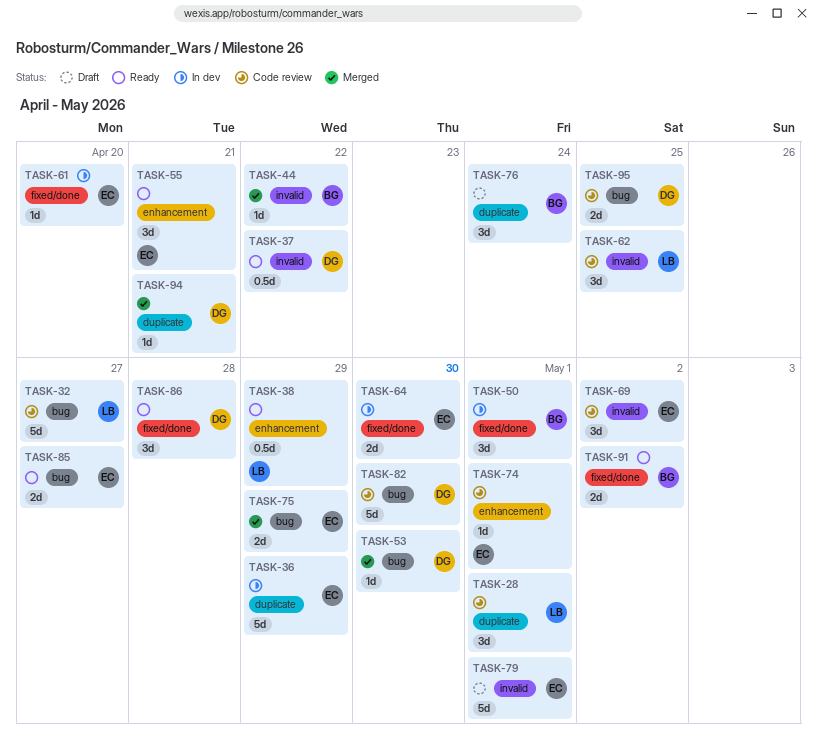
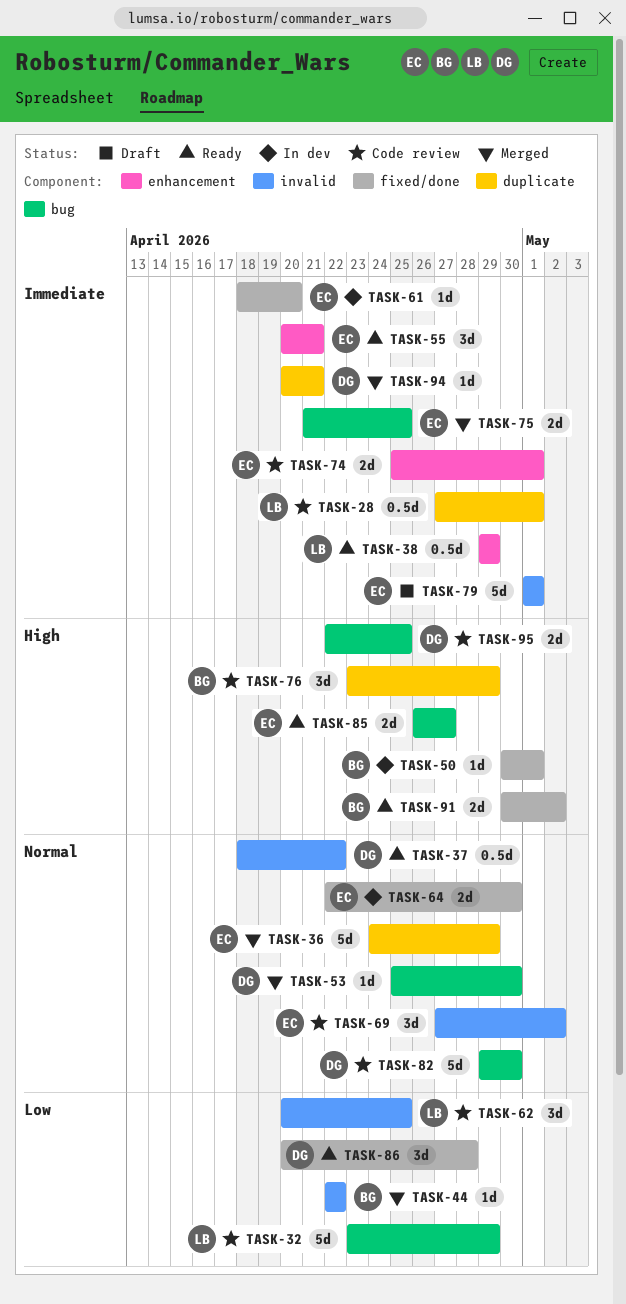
TASK-28, estimate: 3d -> 0.5d
TASK-32, due: Apr 27 -> Apr 29
TASK-36, status: In dev -> Merged
TASK-50, estimate: 3d -> 1d
TASK-74, estimate: 1d -> 2d
TASK-75, due: Apr 29 -> Apr 25
TASK-76, status: Draft -> Code review
TASK-76, due: Apr 24 -> Apr 29

